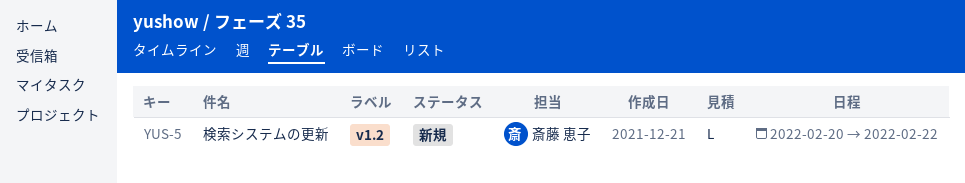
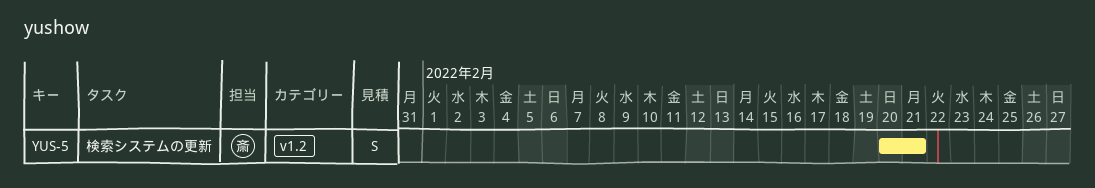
YUS-5, estimate: L -> S
YUS-5, due: Feb 22 -> Feb 21

